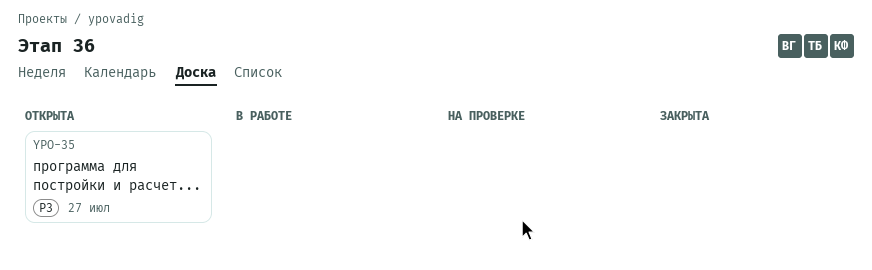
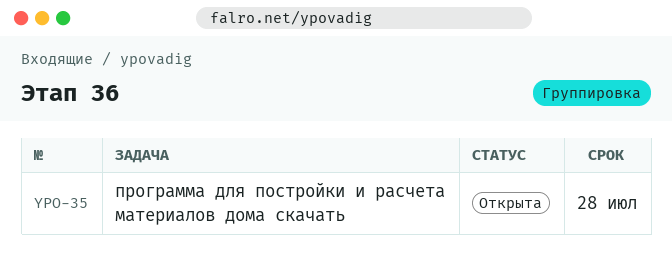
YPO-35, due: Jul 27 -> Jul 28

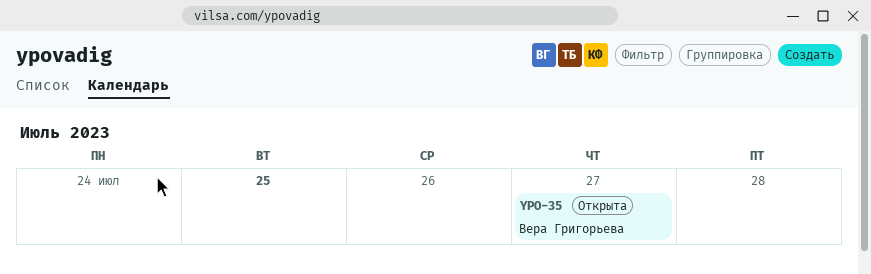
YPO-35, due: Jul 28 -> Jul 27

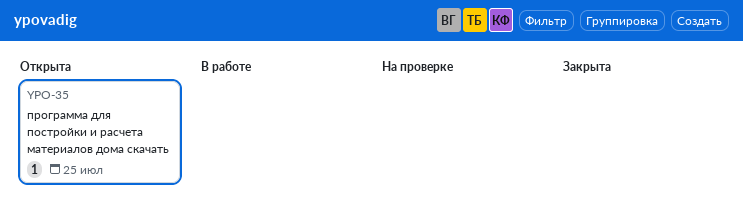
YPO-35, due: Jul 27 -> Jul 25

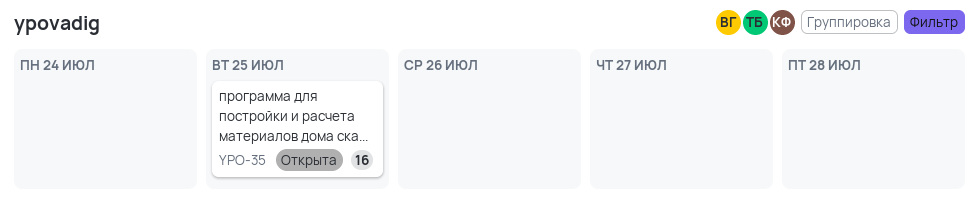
YPO-35, estimate: 1 -> 16

